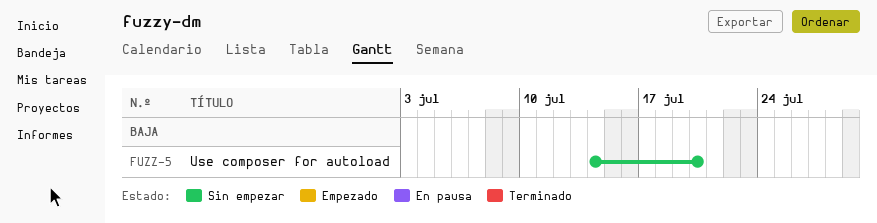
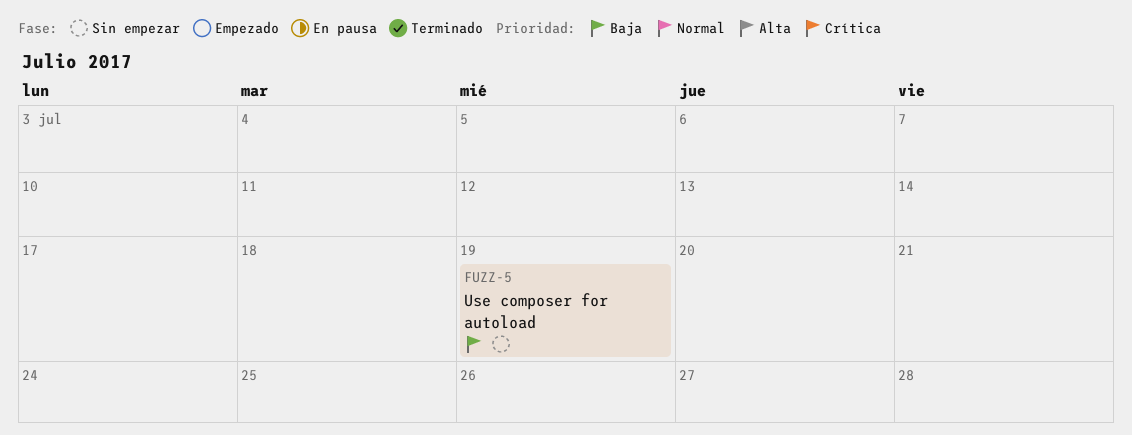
FUZZ-5, due: Jul 20 -> Jul 19

